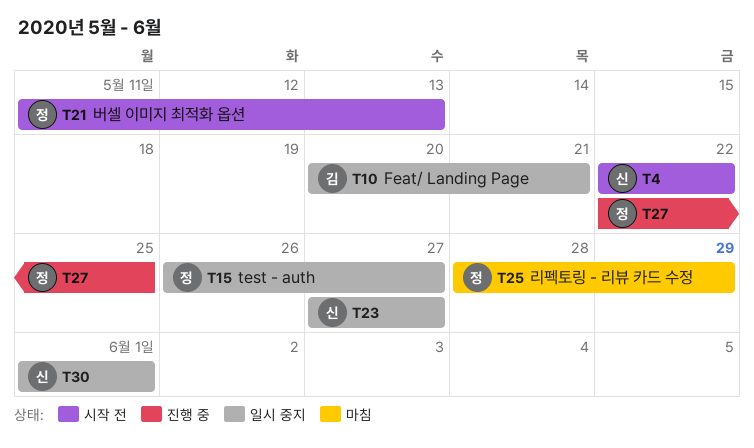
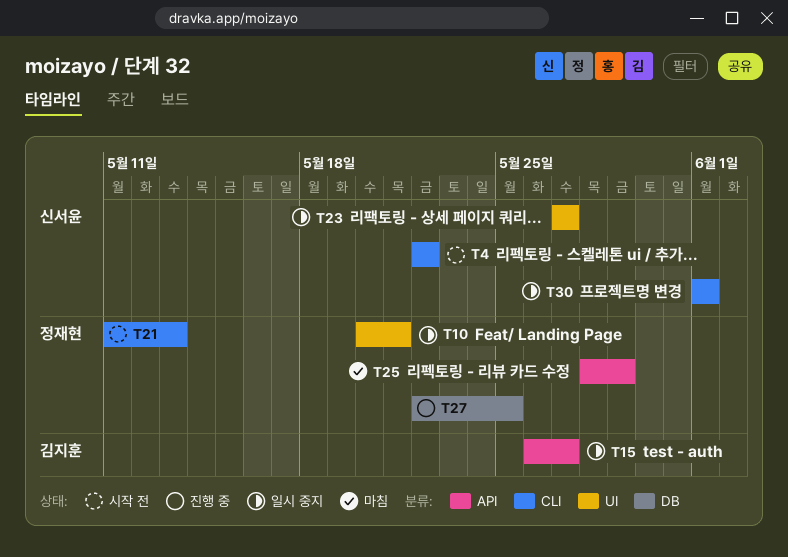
T10, owner: 김지훈 -> 정재현
T15, owner: 정재현 -> 김지훈

